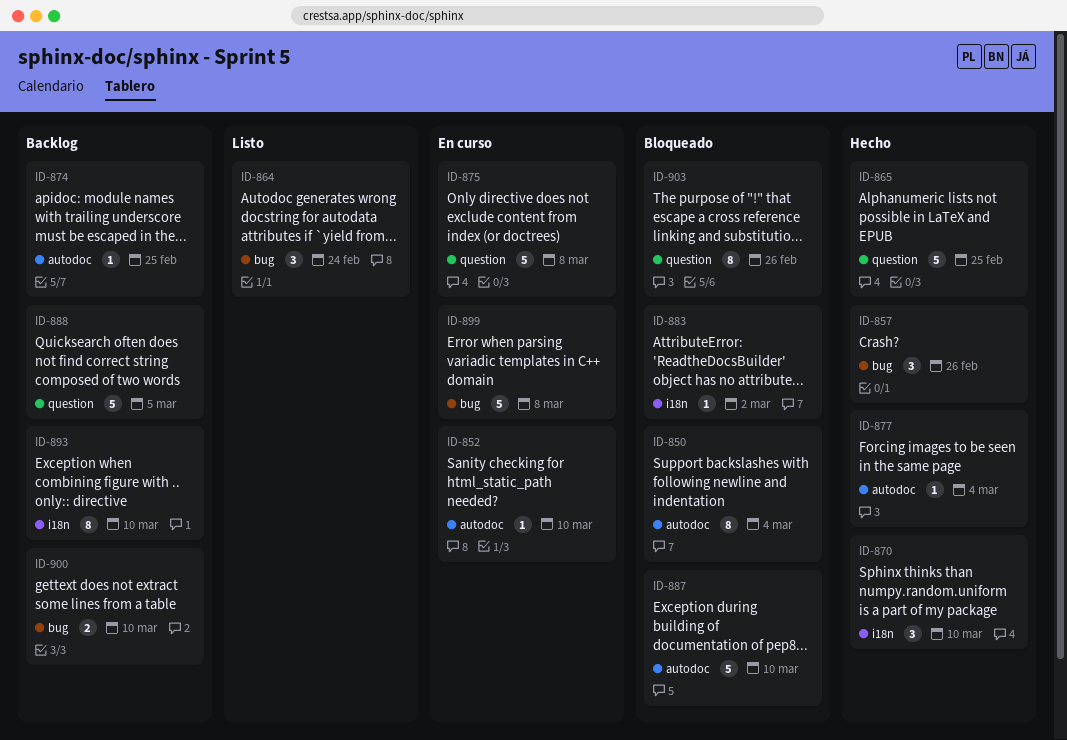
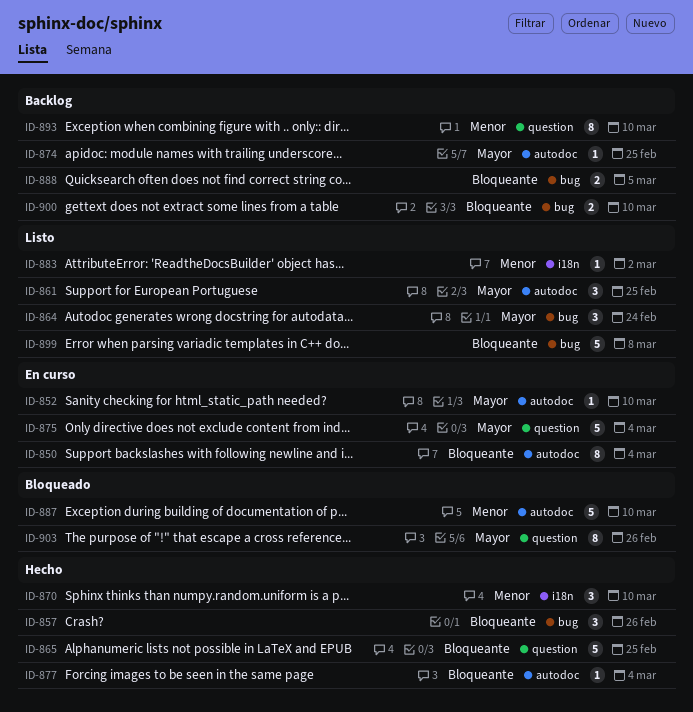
ID-850, status: Bloqueado -> En curso
ID-861: none -> present
ID-875, due: Mar 8 -> Mar 4
ID-883, status: Bloqueado -> Listo
ID-888, label: question -> bug
ID-888, estimate: 5 -> 2
ID-893, label: i18n -> question
ID-899, status: En curso -> Listo

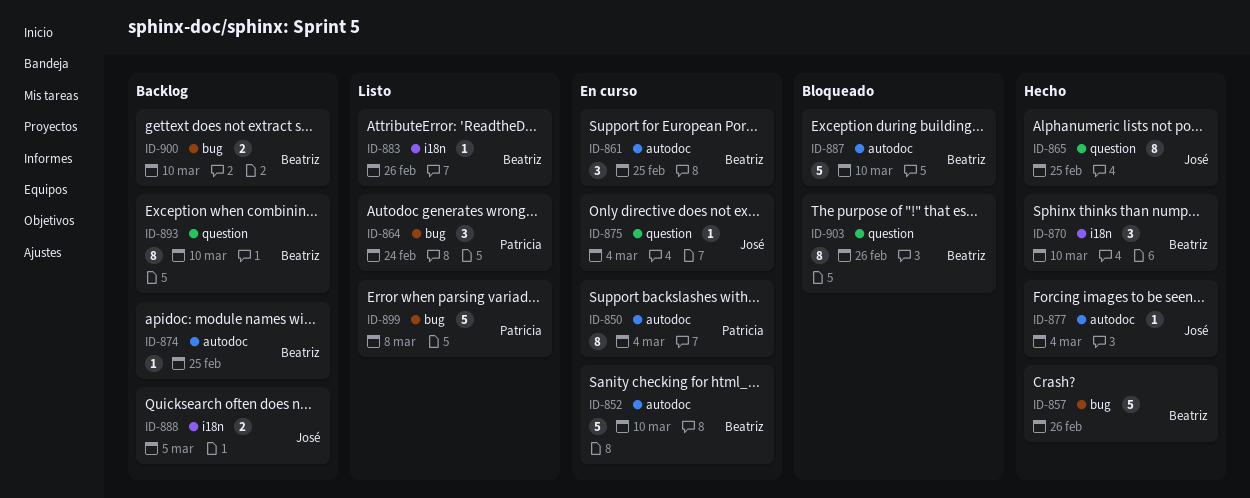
ID-852, estimate: 1 -> 5
ID-857, estimate: 3 -> 5
ID-861, status: Listo -> En curso
ID-865, estimate: 5 -> 8
ID-875, estimate: 5 -> 1
ID-883, due: Mar 2 -> Feb 26
ID-888, label: bug -> i18n

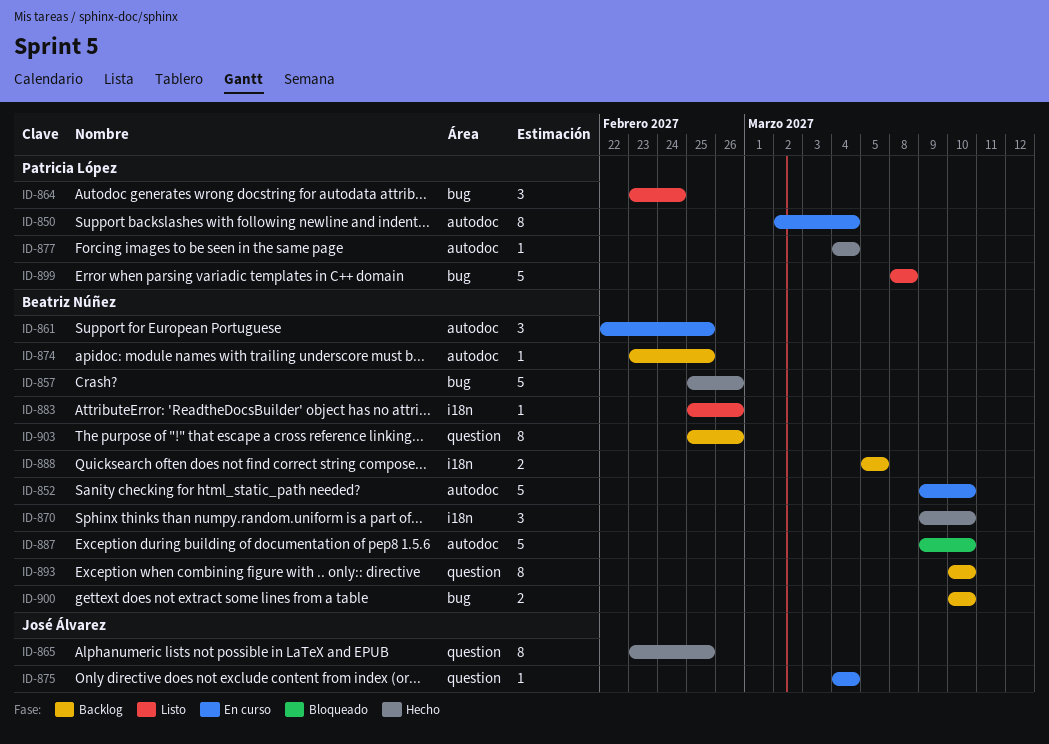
ID-877, owner: José Álvarez -> Patricia López
ID-888, owner: José Álvarez -> Beatriz Núñez
ID-903, status: Bloqueado -> Backlog

